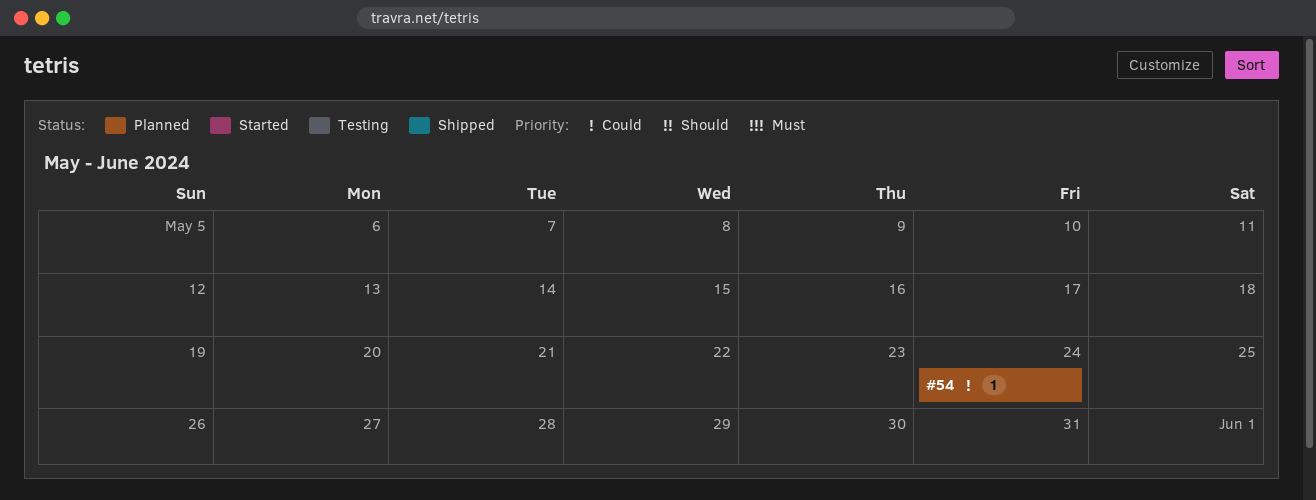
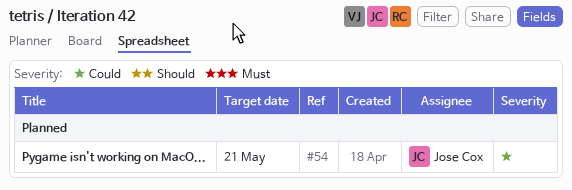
#54, due: May 24 -> May 21

